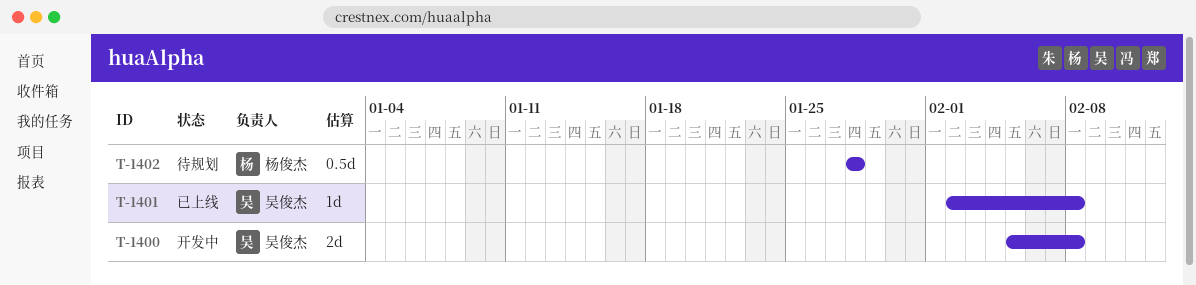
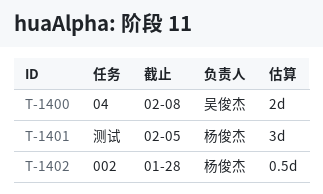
T-1401, owner: 吴俊杰 -> 杨俊杰
T-1401, estimate: 1d -> 3d
T-1401, due: Feb 8 -> Feb 5

